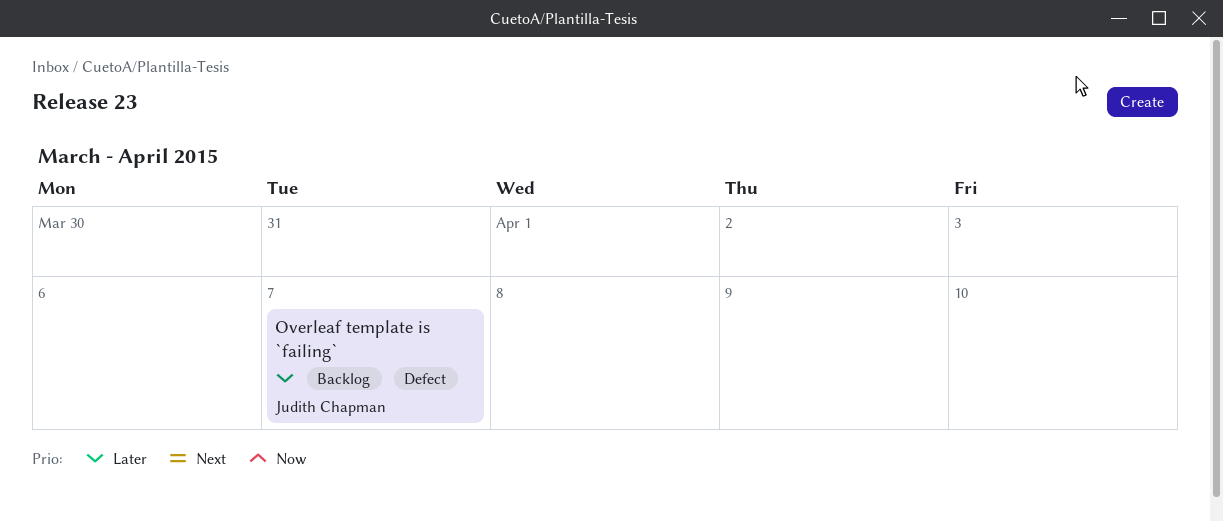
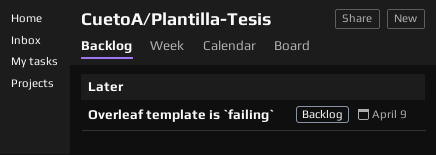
Overleaf template is `failing`, due: Apr 7 -> Apr 9

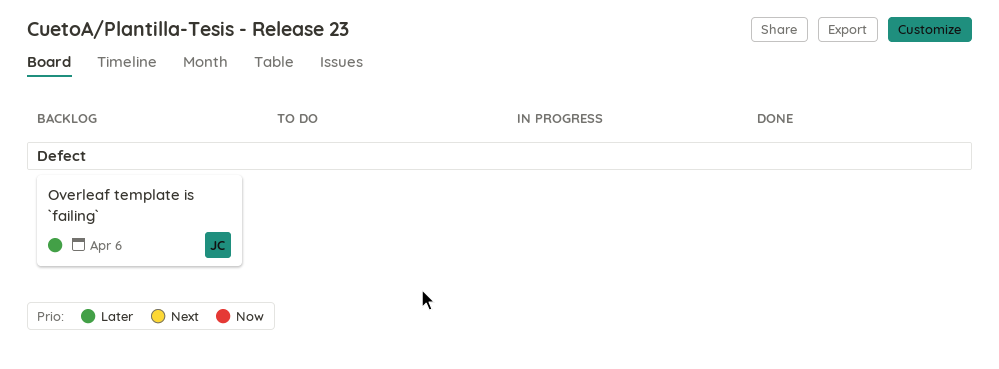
Overleaf template is `failing`, due: Apr 9 -> Apr 6

